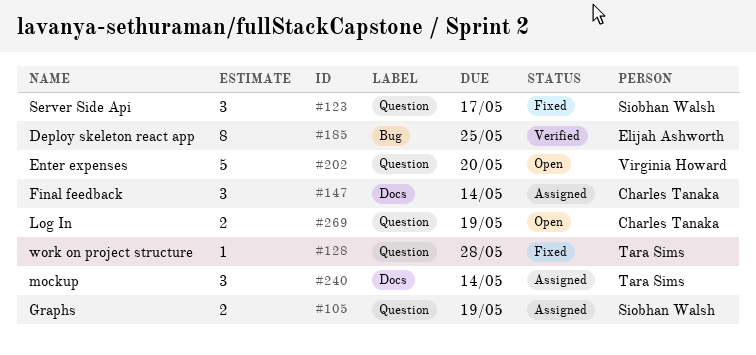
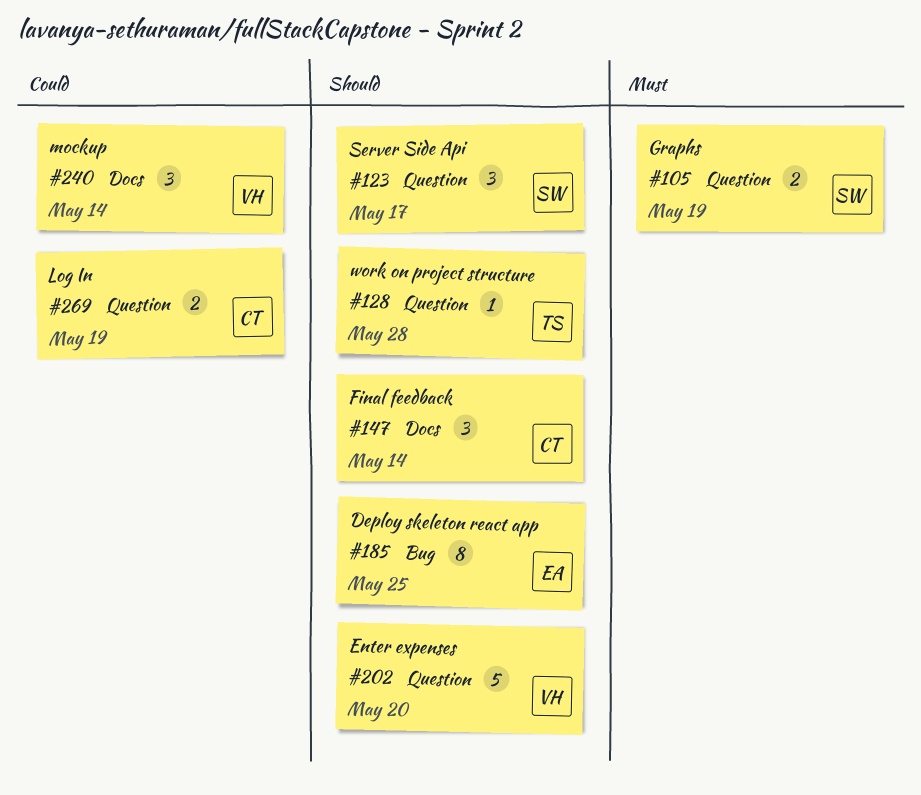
#240, owner: Tara Sims -> Virginia Howard

